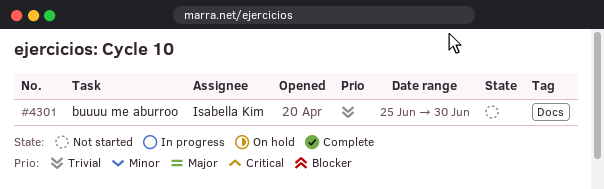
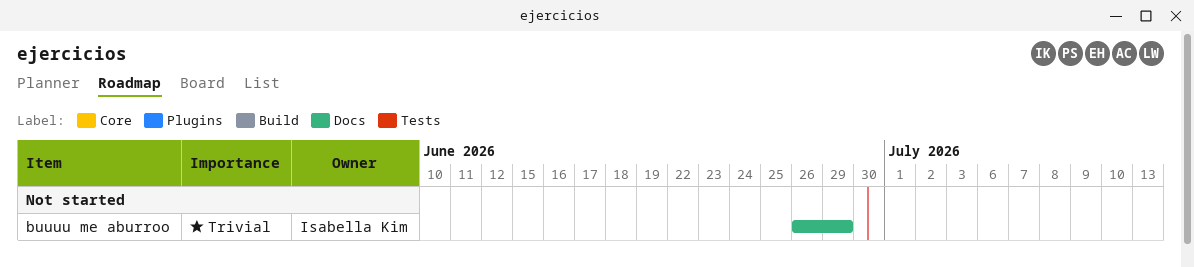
buuuu me aburroo, start: Jun 25 -> Jun 26
buuuu me aburroo, due: Jun 30 -> Jun 29

